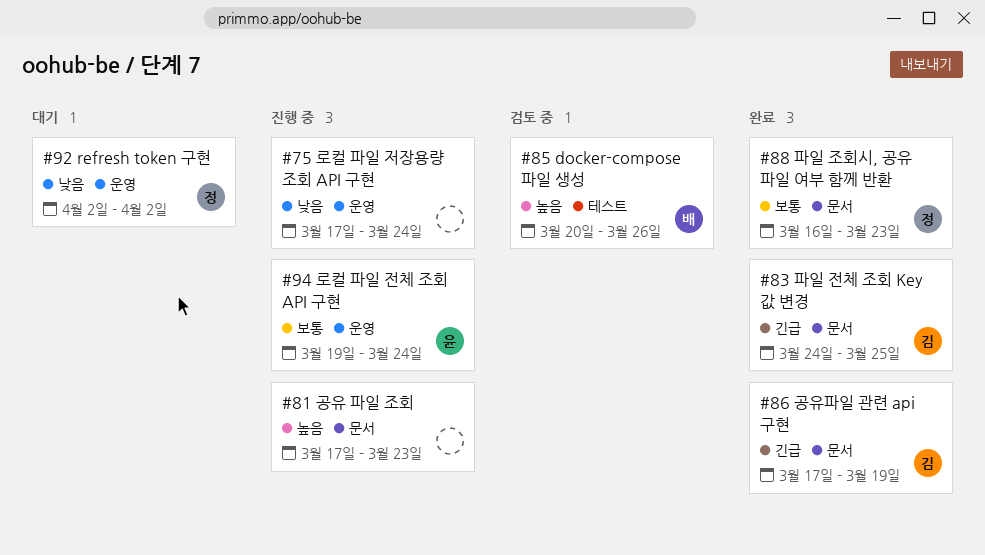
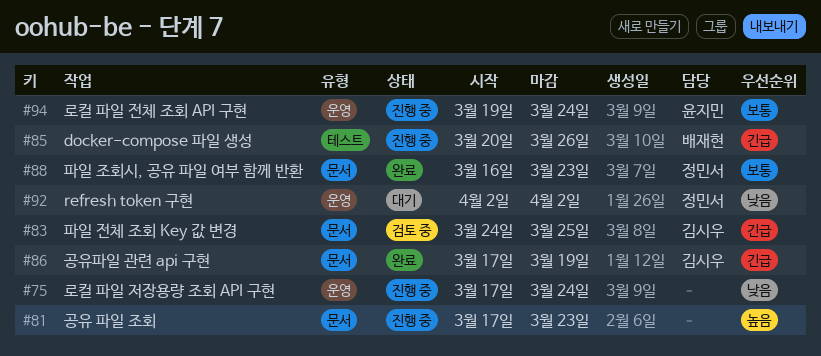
#83, status: 완료 -> 검토 중
#85, status: 검토 중 -> 진행 중
#85, priority: 높음 -> 긴급

